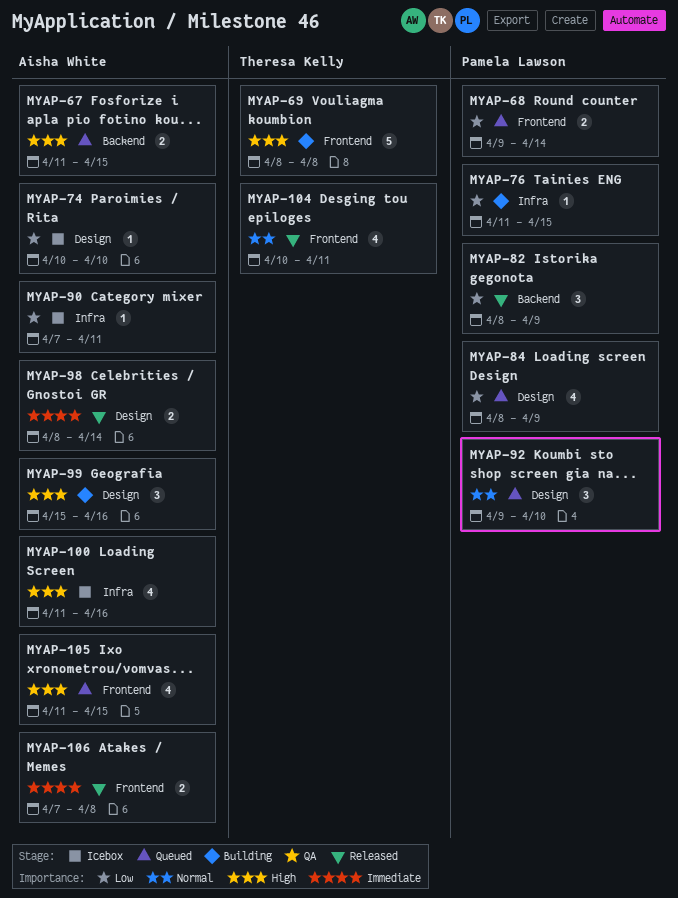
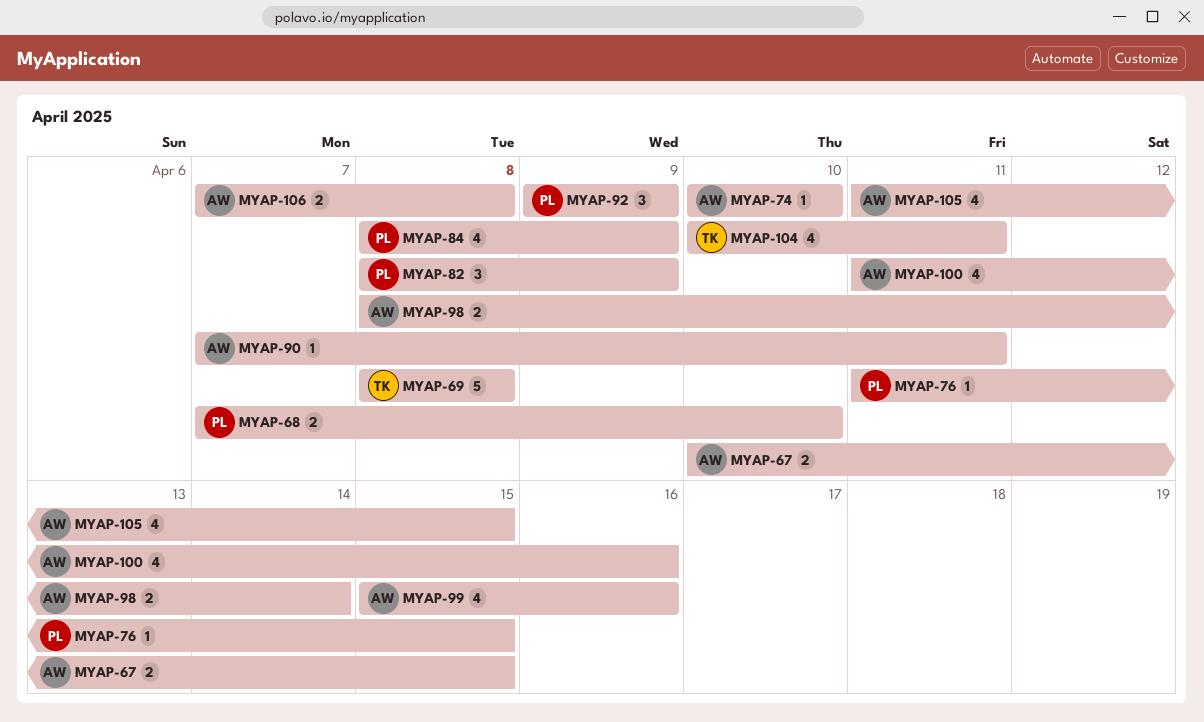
MYAP-67, start: Apr 11 -> Apr 10
MYAP-68, start: Apr 9 -> Apr 7
MYAP-68, due: Apr 14 -> Apr 10
MYAP-92, due: Apr 10 -> Apr 9
MYAP-99, estimate: 3 -> 4

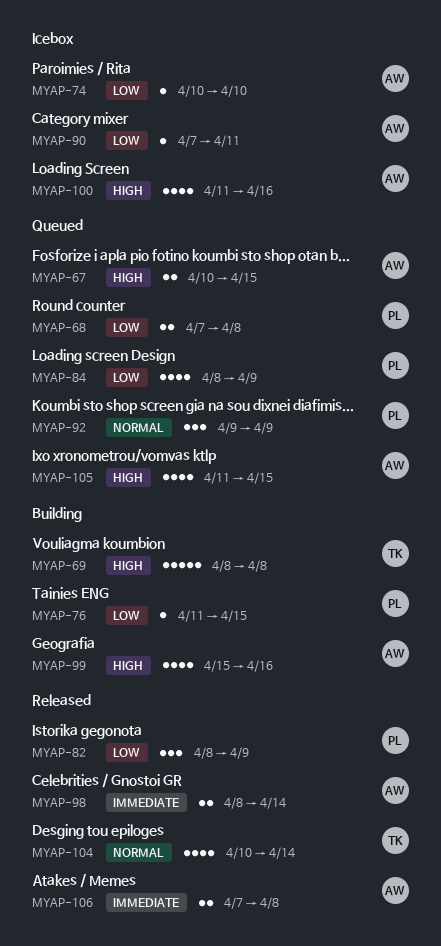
MYAP-68, due: Apr 10 -> Apr 8
MYAP-104, due: Apr 11 -> Apr 14

